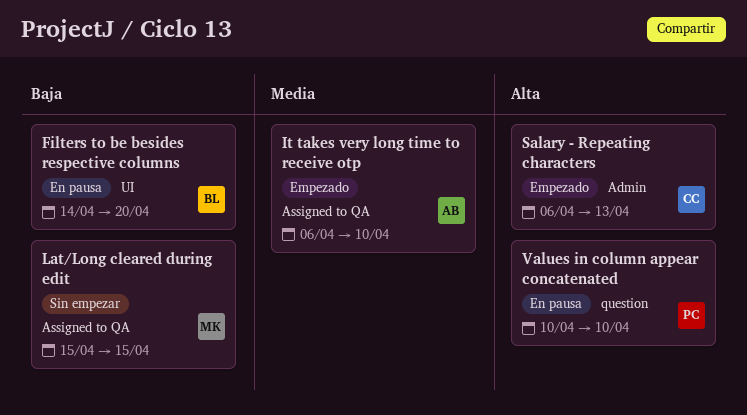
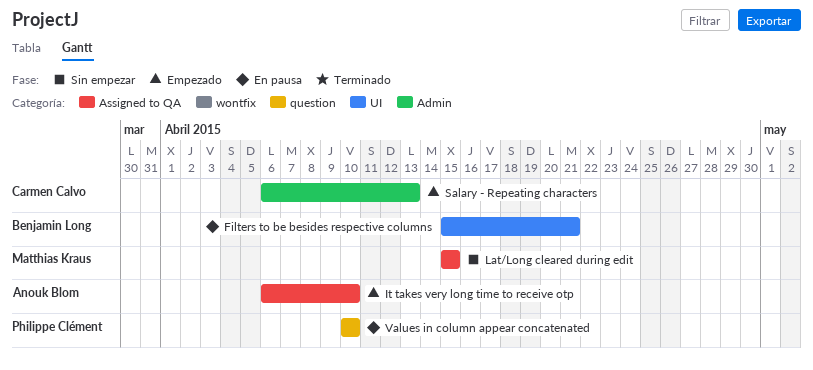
Filters to be besides respective columns, start: Apr 14 -> Apr 15
Filters to be besides respective columns, due: Apr 20 -> Apr 21

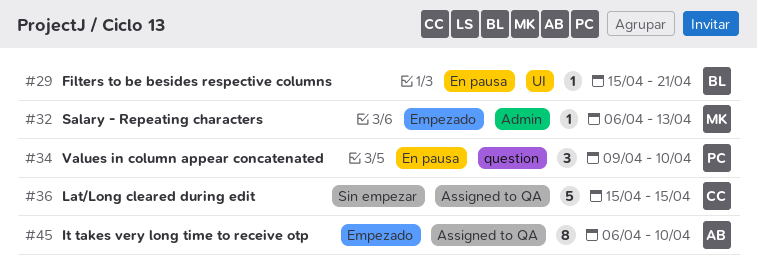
Lat/Long cleared during edit, owner: Matthias Kraus -> Carmen Calvo
Salary - Repeating characters, owner: Carmen Calvo -> Matthias Kraus
Values in column appear concatenated, start: Apr 10 -> Apr 9

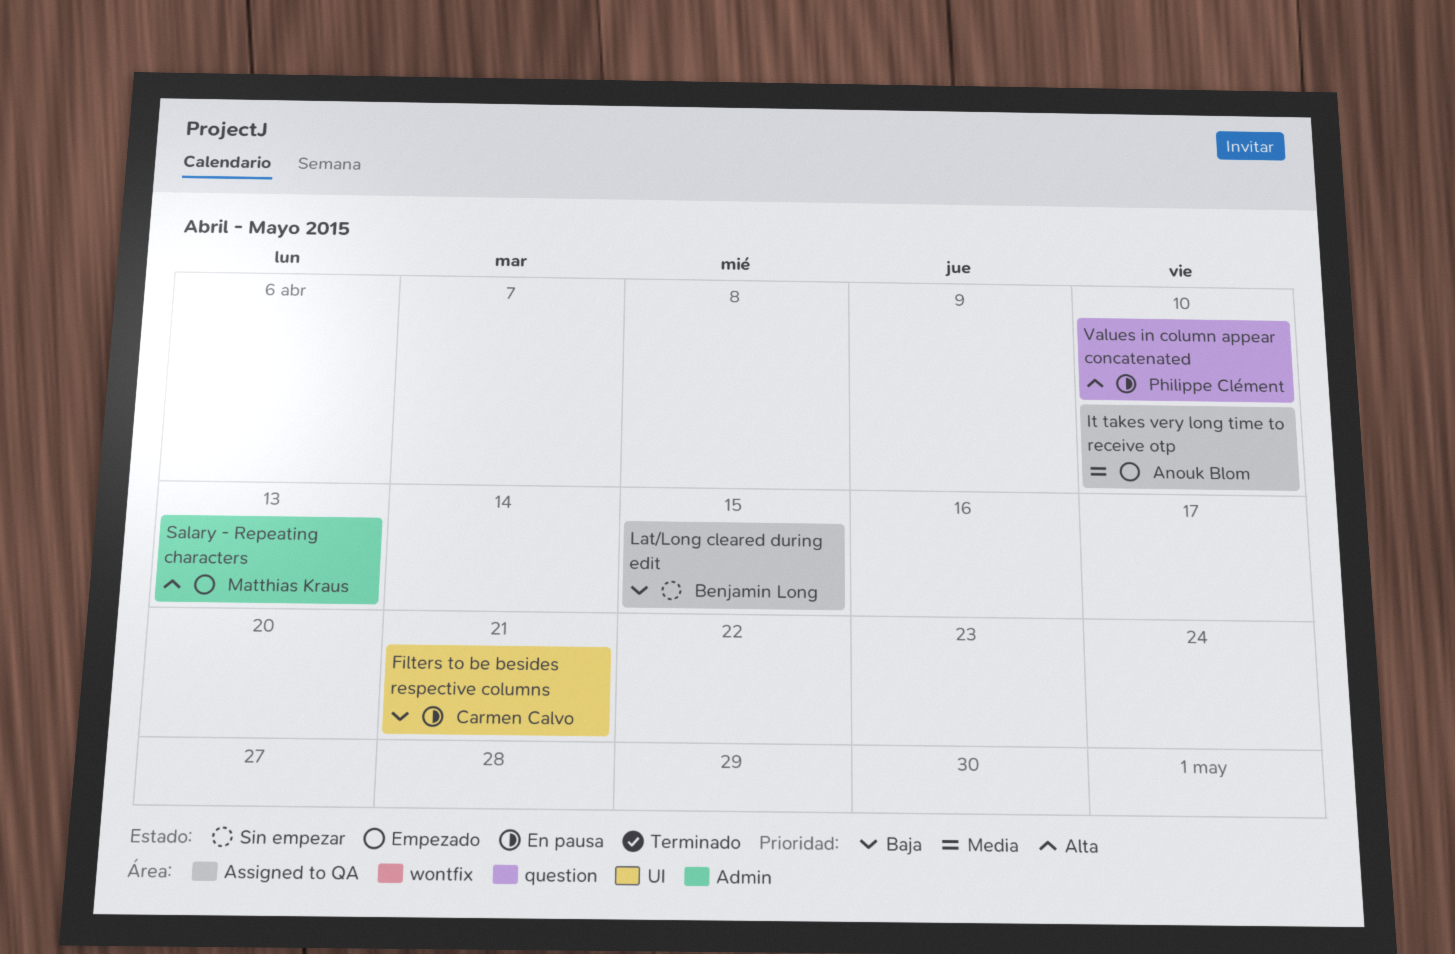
Filters to be besides respective columns, owner: Benjamin Long -> Carmen Calvo
Lat/Long cleared during edit, owner: Carmen Calvo -> Benjamin Long

